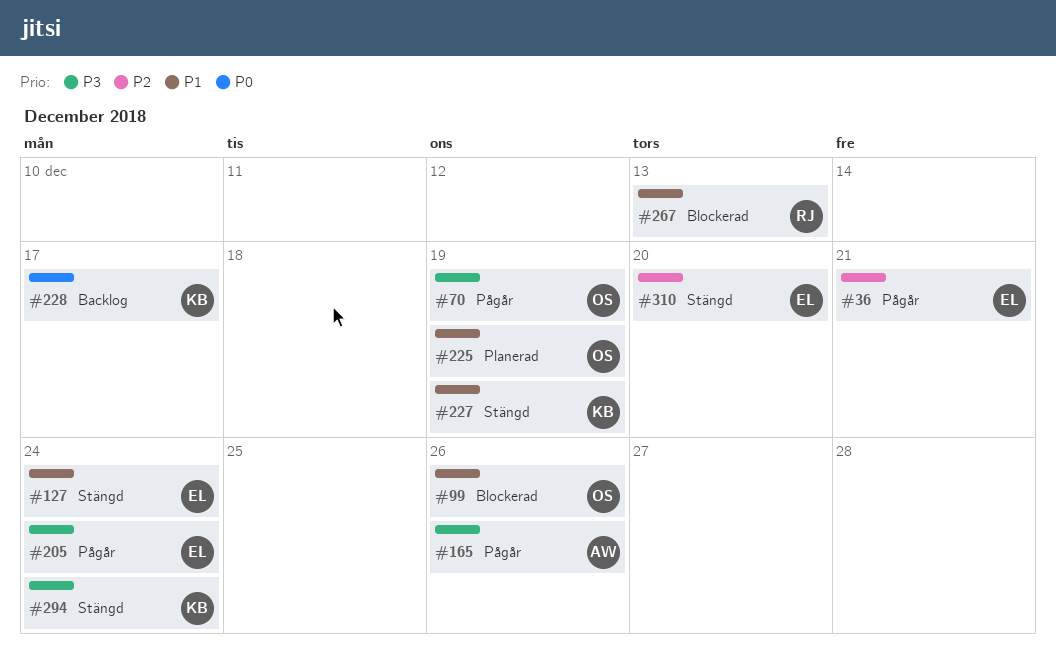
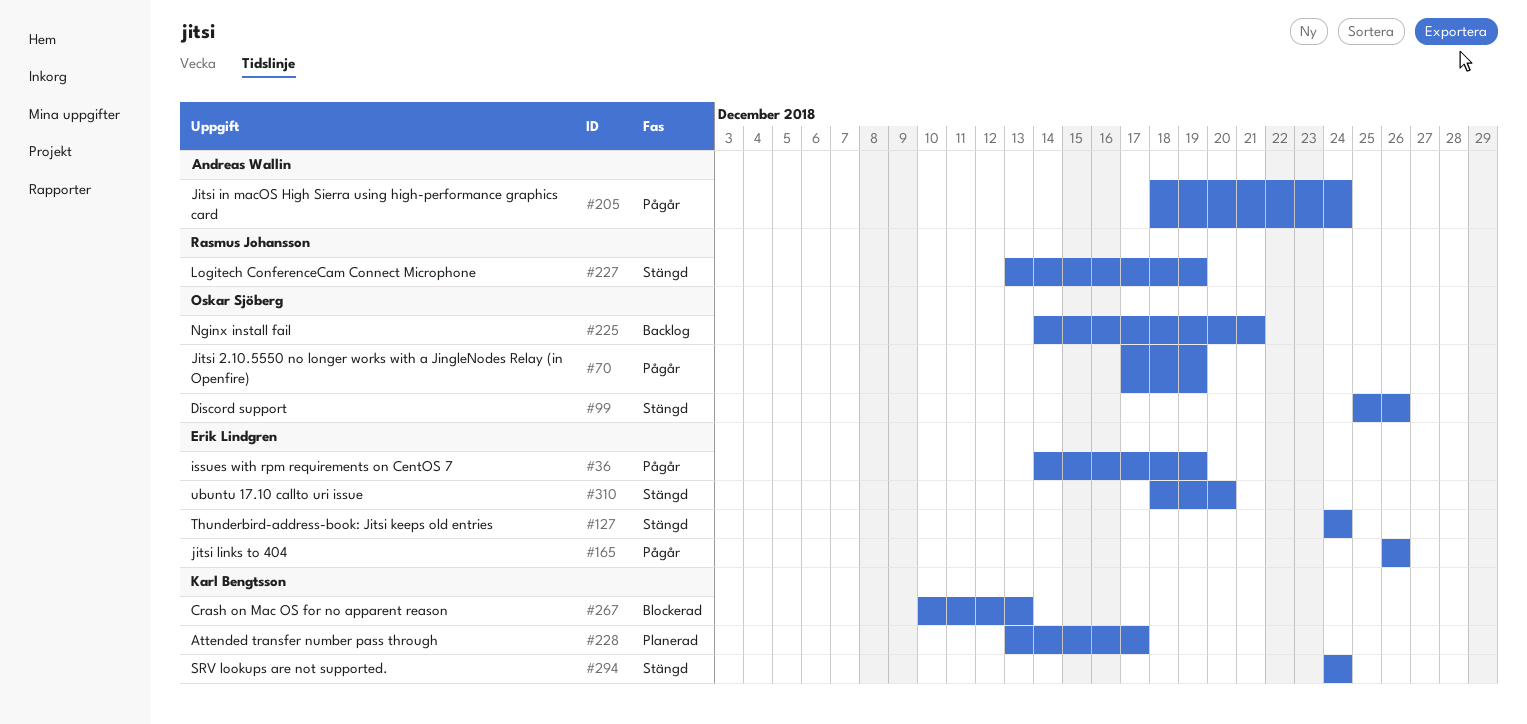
#36, due: Dec 21 -> Dec 19
#99, status: Blockerad -> Stängd
#165, owner: Andreas Wallin -> Erik Lindgren
#205, owner: Erik Lindgren -> Andreas Wallin
#225, status: Planerad -> Backlog
#225, due: Dec 19 -> Dec 21
#227, owner: Karl Bengtsson -> Rasmus Johansson
#228, status: Backlog -> Planerad
#267, owner: Rasmus Johansson -> Karl Bengtsson

